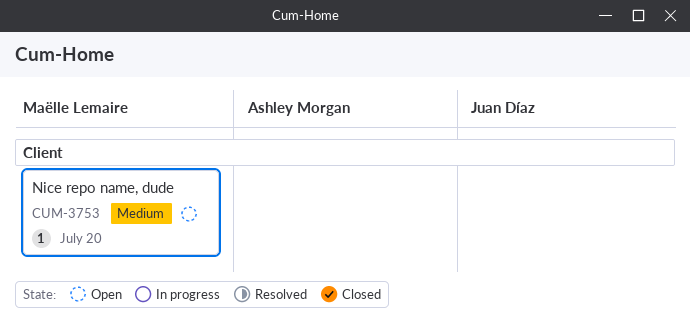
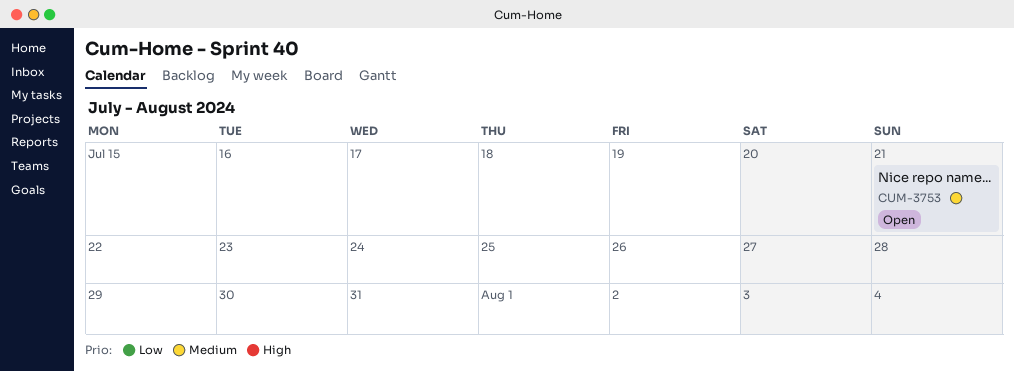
CUM-3753, due: Jul 20 -> Jul 21

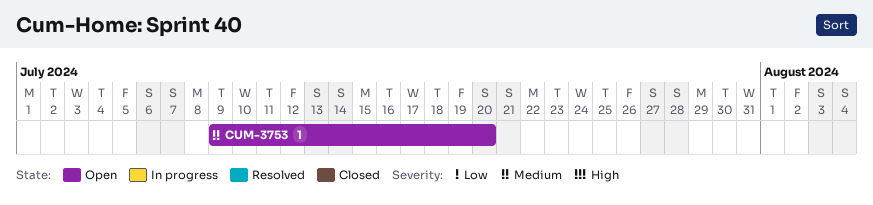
CUM-3753, due: Jul 21 -> Jul 20

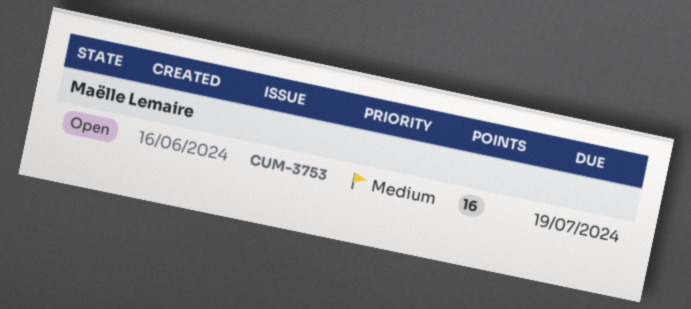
CUM-3753, estimate: 1 -> 16
CUM-3753, due: Jul 20 -> Jul 19

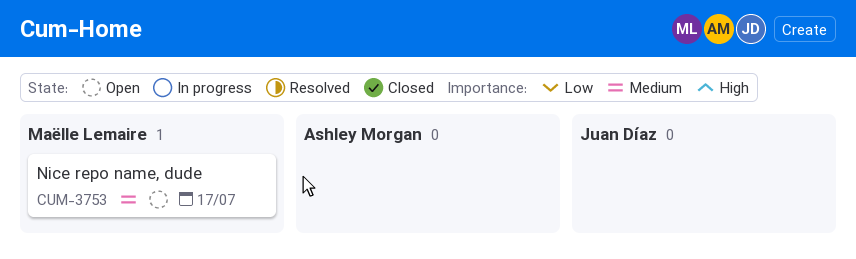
CUM-3753, due: Jul 19 -> Jul 17

